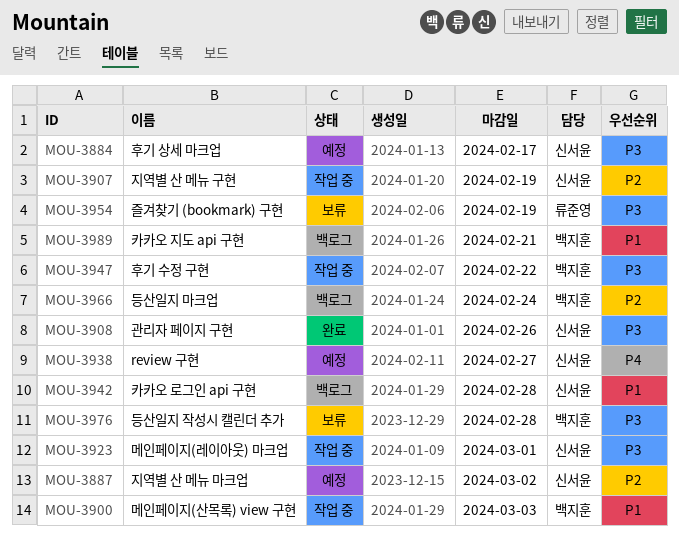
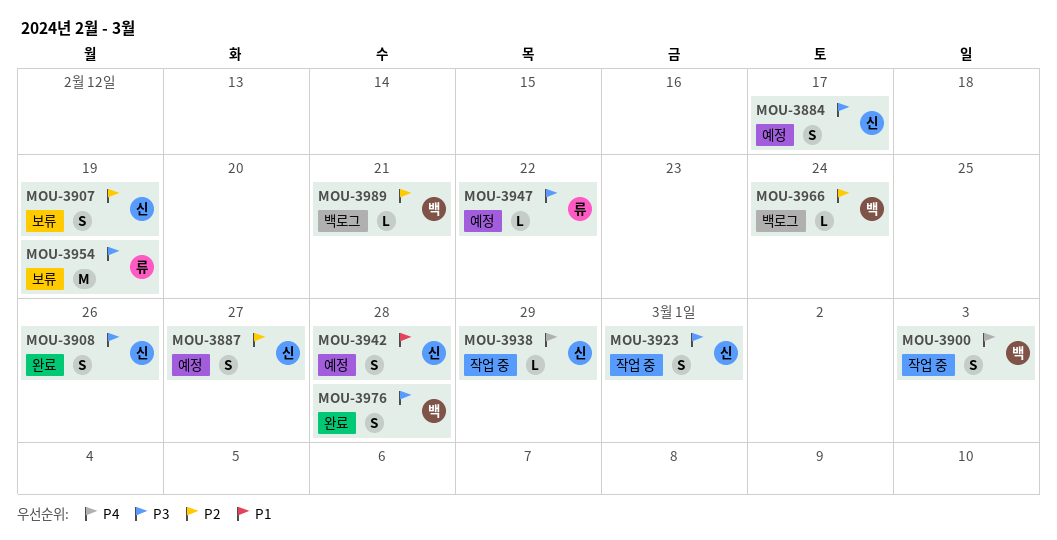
MOU-3887, due: Mar 2 -> Feb 27
MOU-3900, priority: P1 -> P4
MOU-3907, status: 작업 중 -> 보류
MOU-3938, status: 예정 -> 작업 중
MOU-3938, due: Feb 27 -> Feb 29
MOU-3942, status: 백로그 -> 예정
MOU-3947, status: 작업 중 -> 예정
MOU-3947, owner: 백지훈 -> 류준영
MOU-3976, status: 보류 -> 완료
MOU-3989, priority: P1 -> P2

